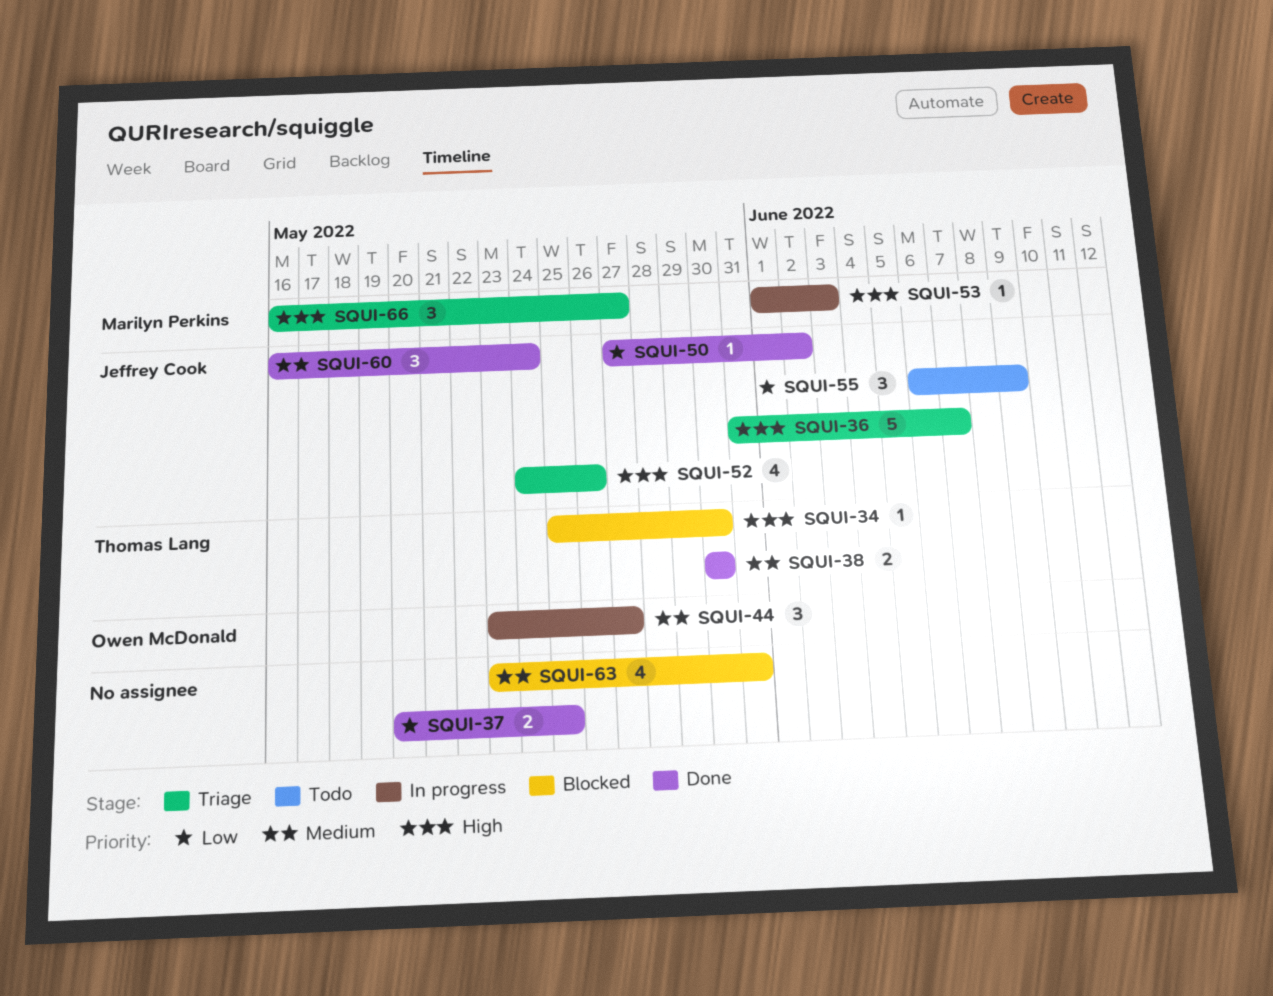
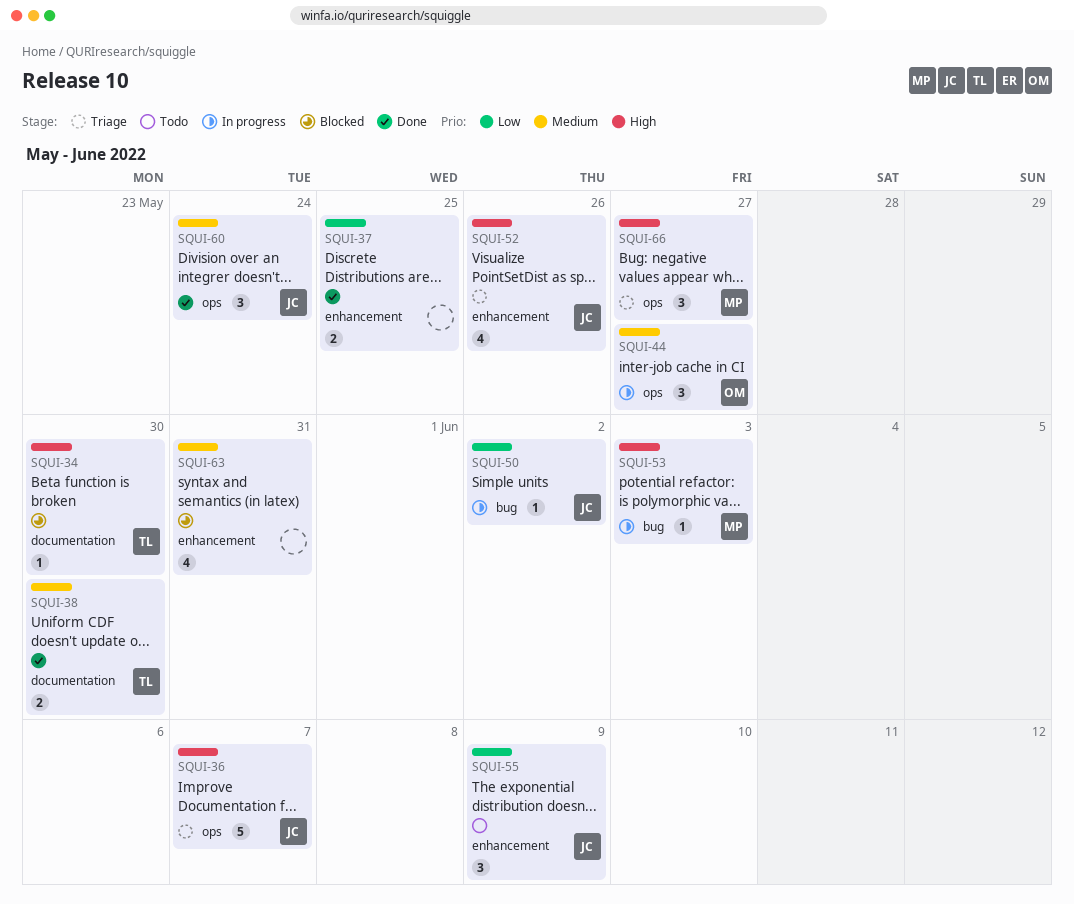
SQUI-50, status: Done -> In progress

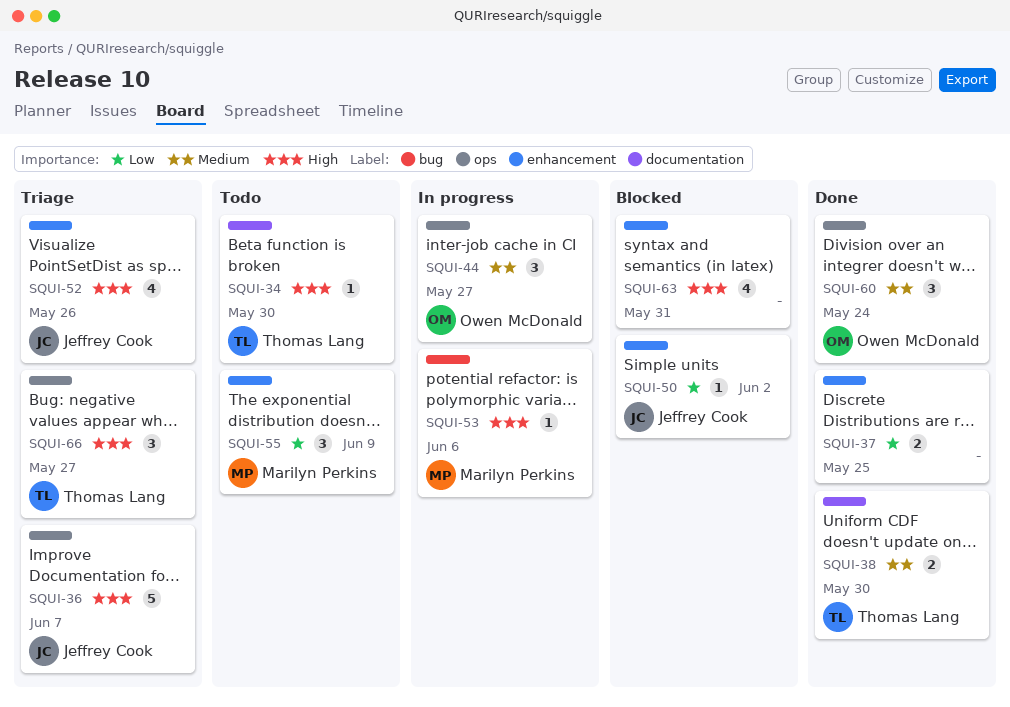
SQUI-34, status: Blocked -> Todo
SQUI-50, status: In progress -> Blocked
SQUI-50, label: bug -> enhancement
SQUI-53, due: Jun 3 -> Jun 6
SQUI-55, owner: Jeffrey Cook -> Marilyn Perkins
SQUI-60, owner: Jeffrey Cook -> Owen McDonald
SQUI-63, priority: Medium -> High
SQUI-66, owner: Marilyn Perkins -> Thomas Lang

